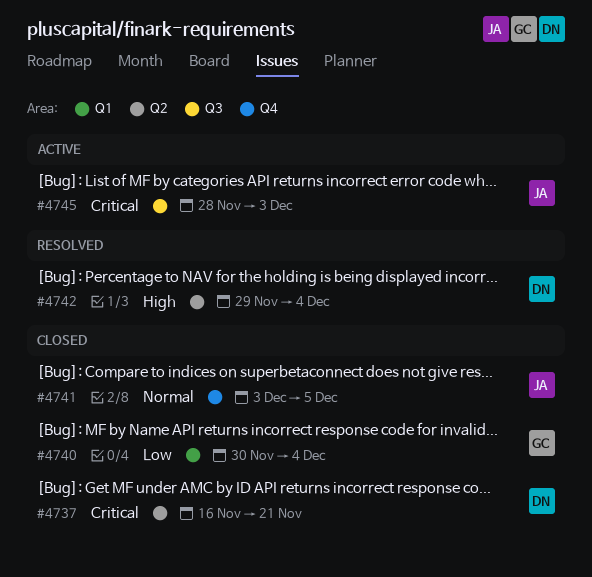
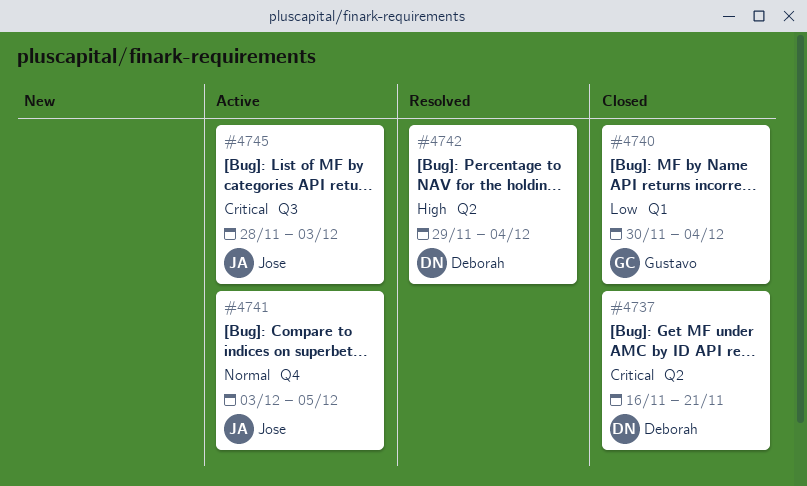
#4741, status: Closed -> Active

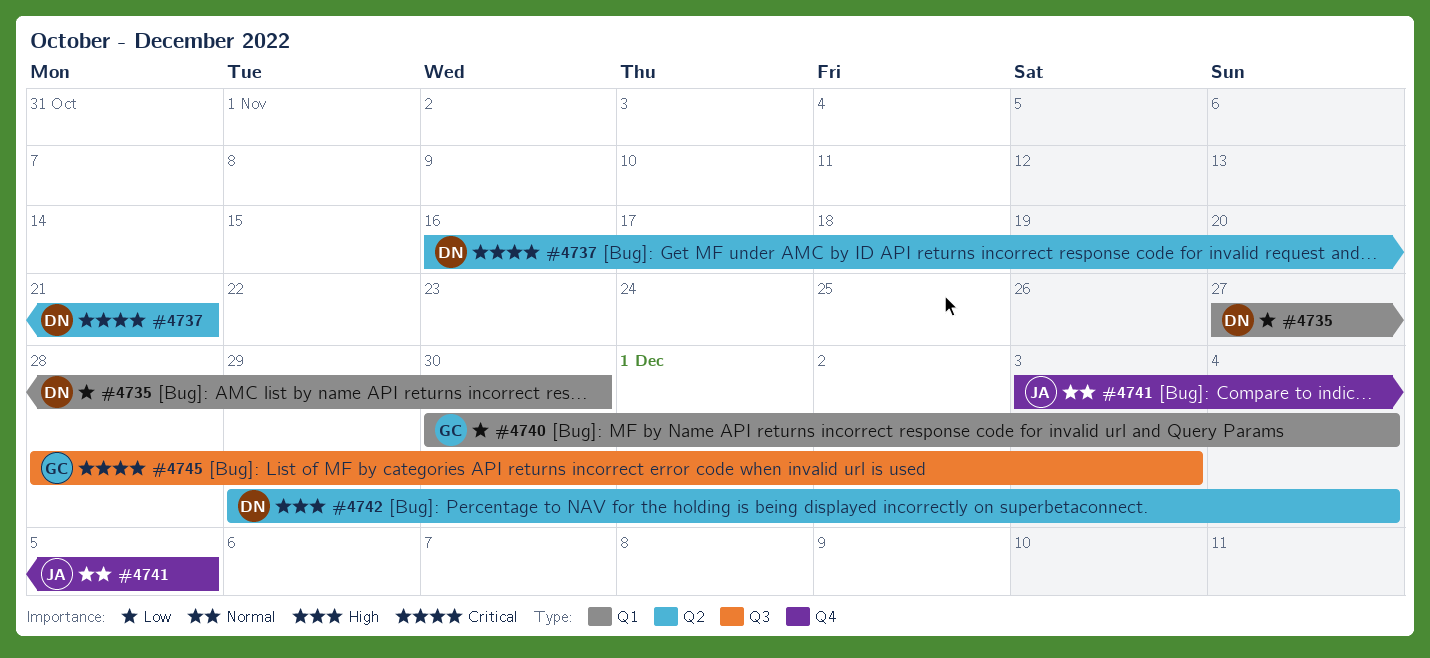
#4735: none -> present
#4745, owner: Jose -> Gustavo

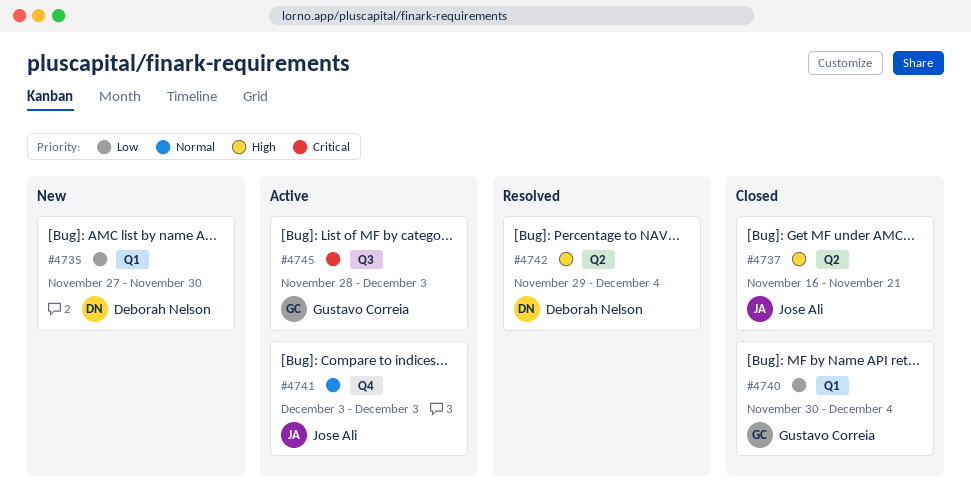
#4737, owner: Deborah Nelson -> Jose Ali
#4737, priority: Critical -> High
#4741, due: Dec 5 -> Dec 3

